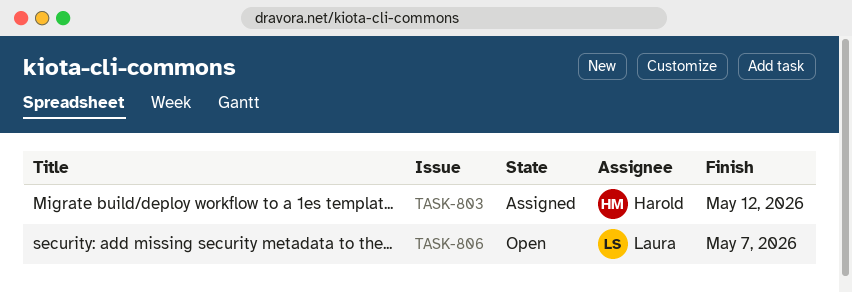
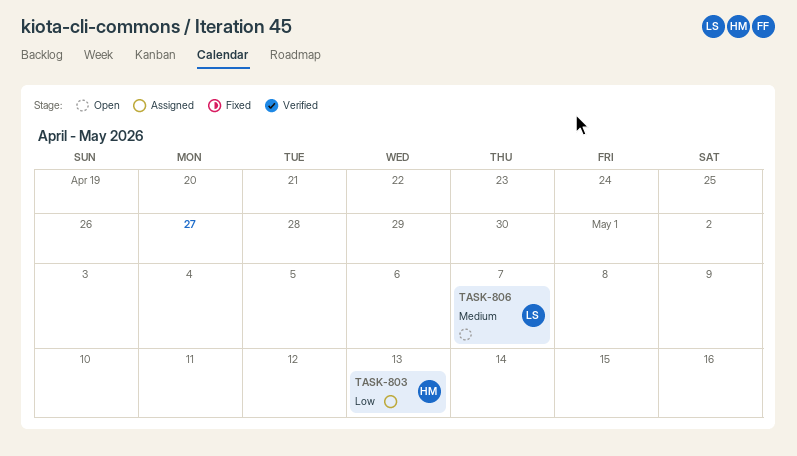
TASK-803, due: May 12 -> May 13

